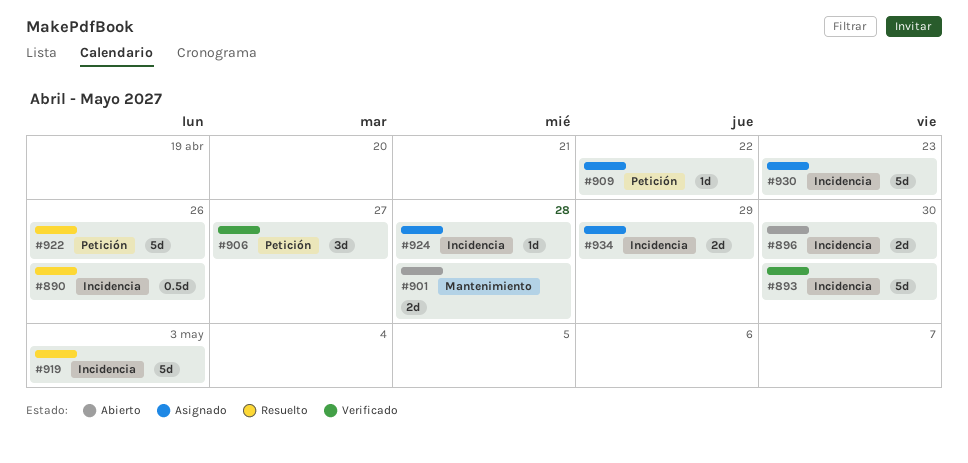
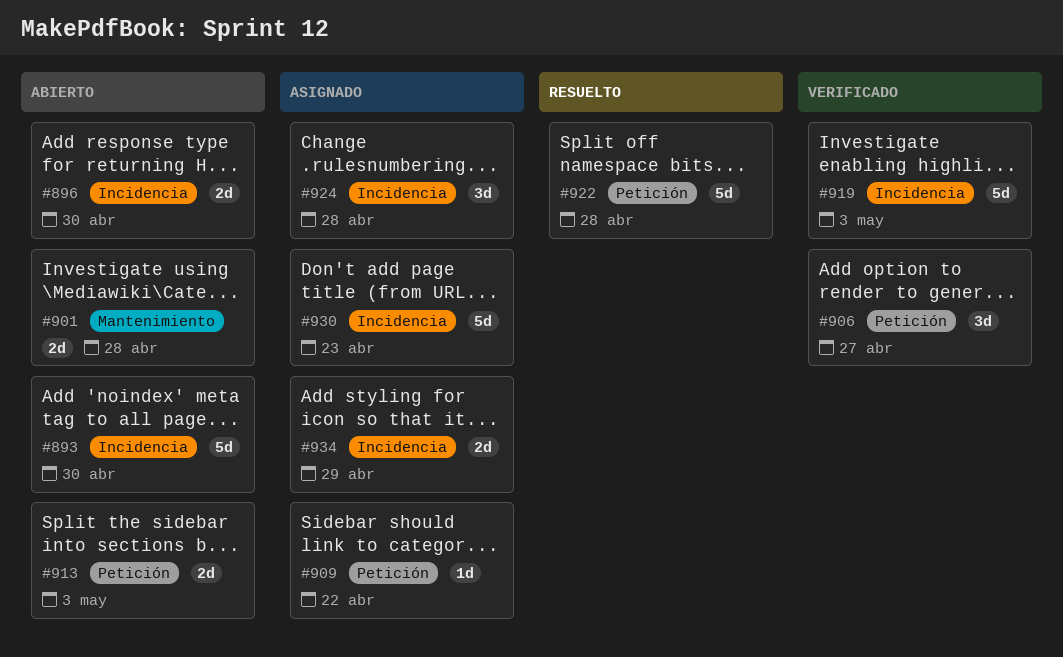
#890: present -> none
#893, status: Verificado -> Abierto
#913: none -> present
#919, status: Resuelto -> Verificado
#922, due: Apr 26 -> Apr 28
#924, estimate: 1d -> 3d

